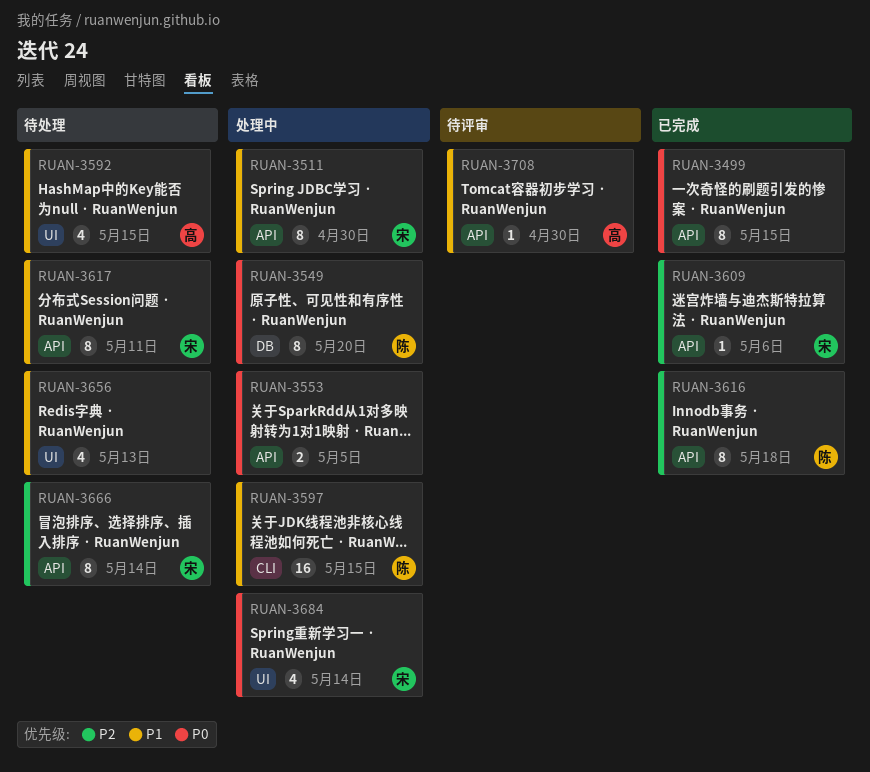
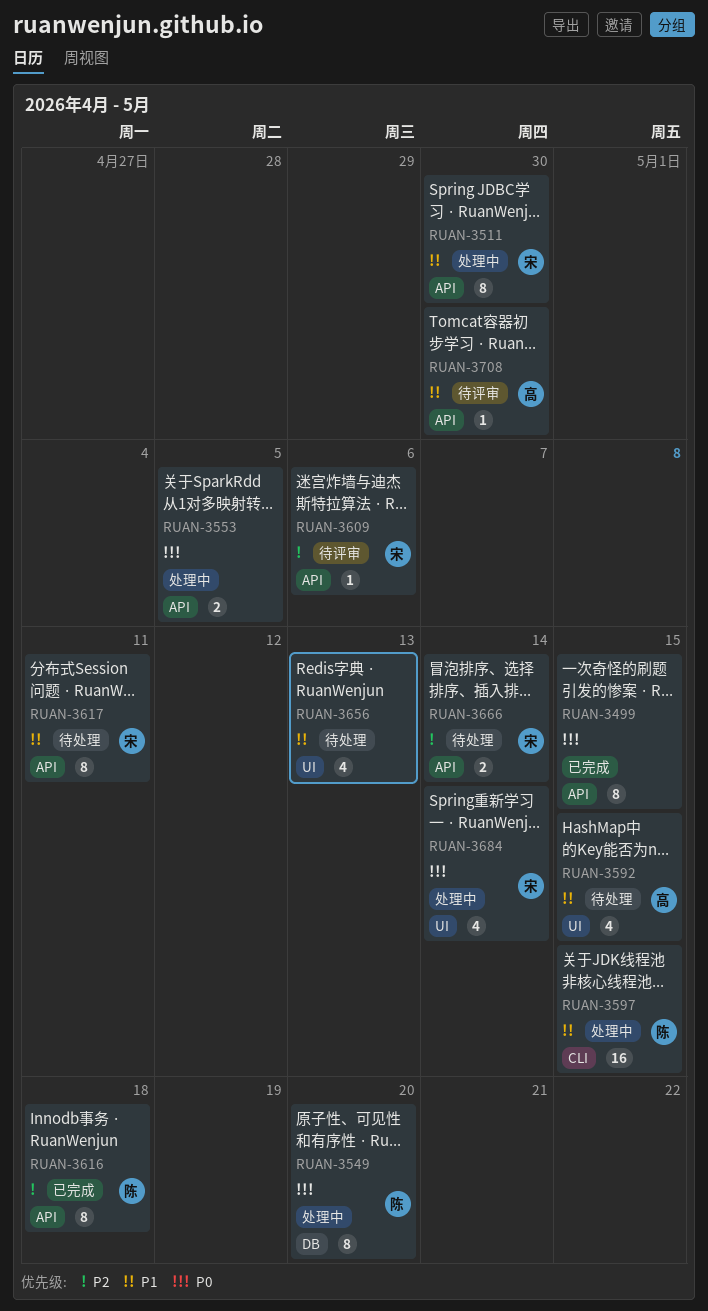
RUAN-3609, status: 已完成 -> 待评审
RUAN-3666, estimate: 8 -> 2

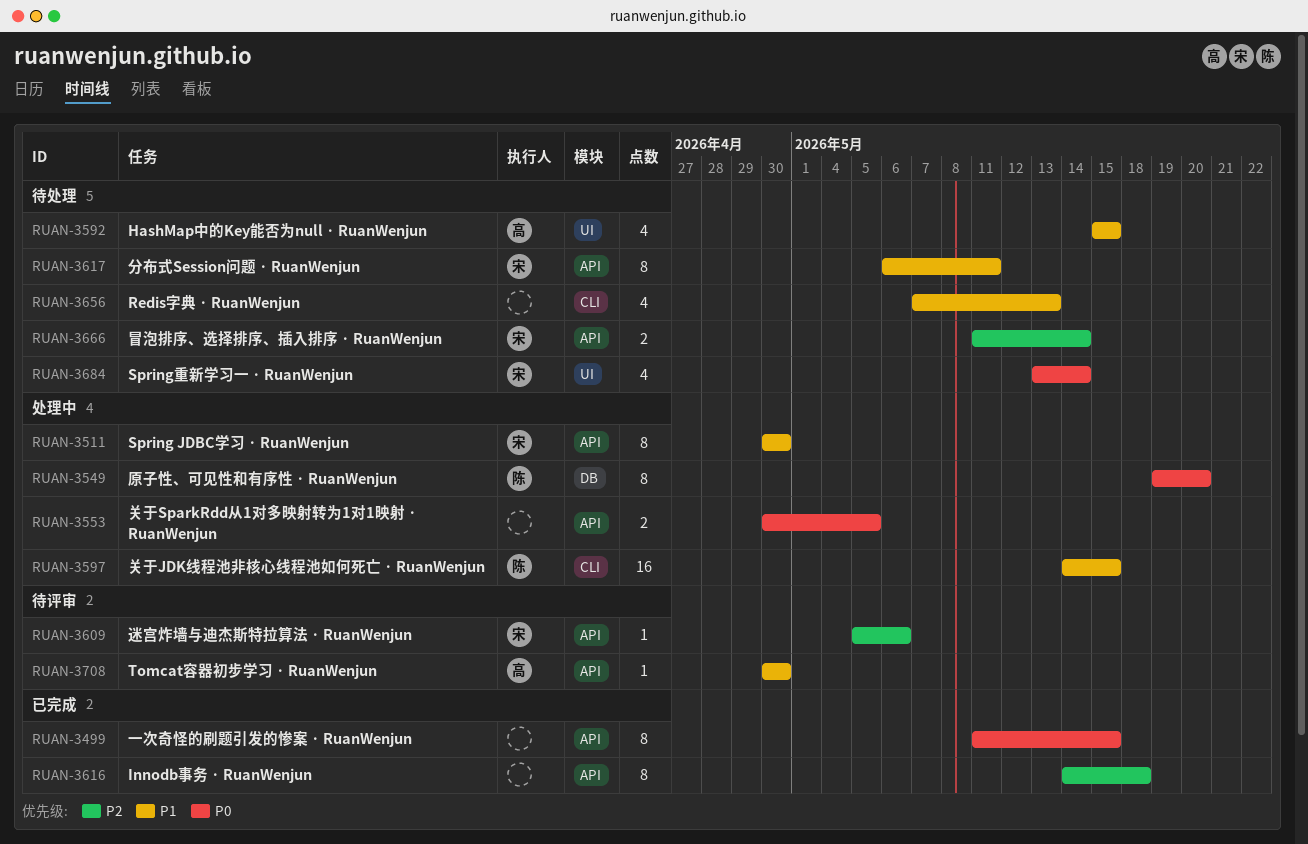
RUAN-3616, owner: 陈 -> none
RUAN-3656, label: UI -> CLI
RUAN-3684, status: 处理中 -> 待处理

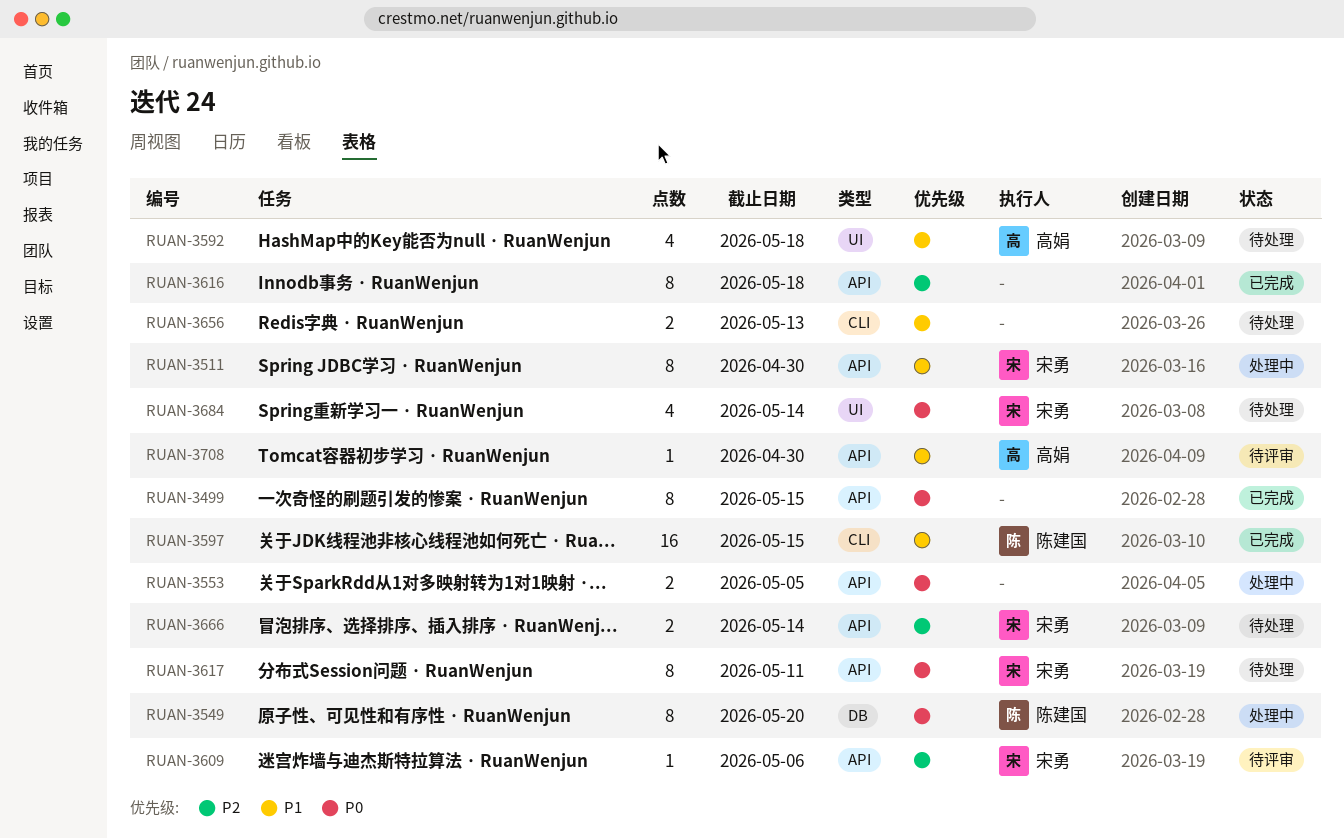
RUAN-3592, due: May 15 -> May 18
RUAN-3597, status: 处理中 -> 已完成
RUAN-3617, priority: P1 -> P0
RUAN-3656, estimate: 4 -> 2

